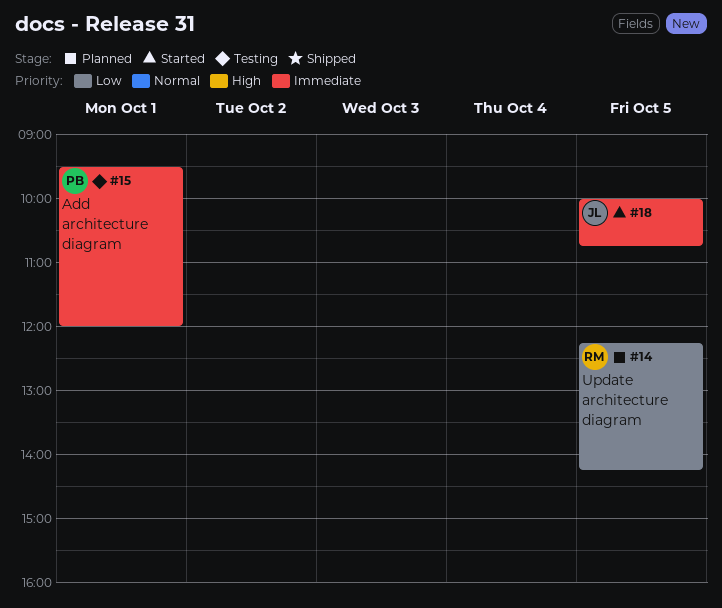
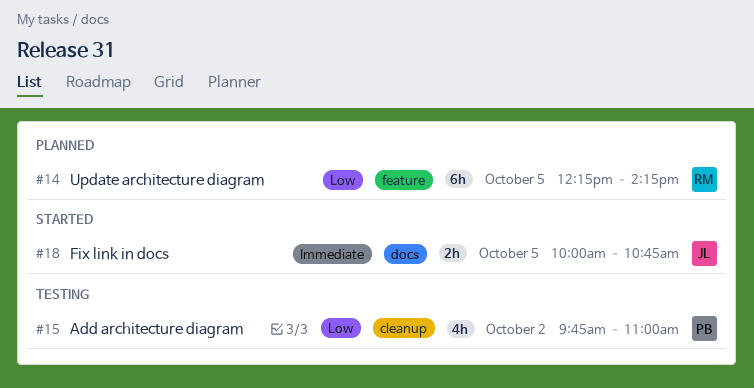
#15, priority: Immediate -> Low
#15, day: Oct 1 -> Oct 2
#15, begins: 09:30 -> 09:45
#15, ends: 12:00 -> 11:00

